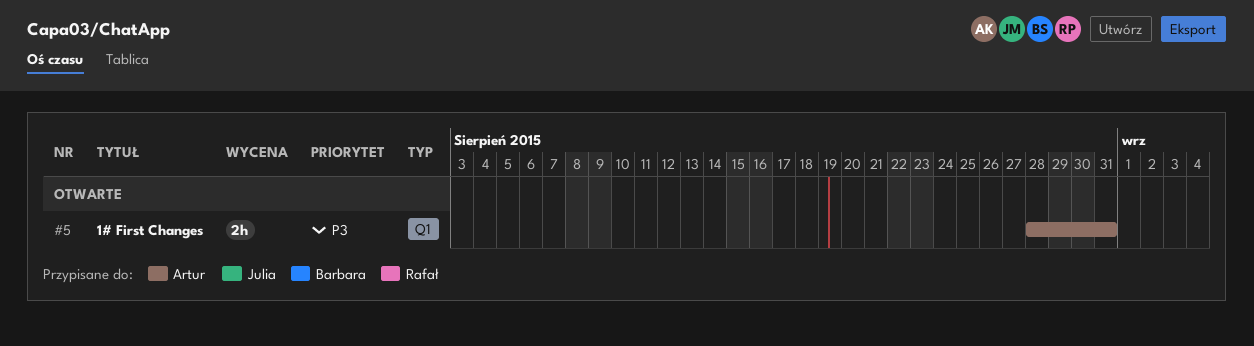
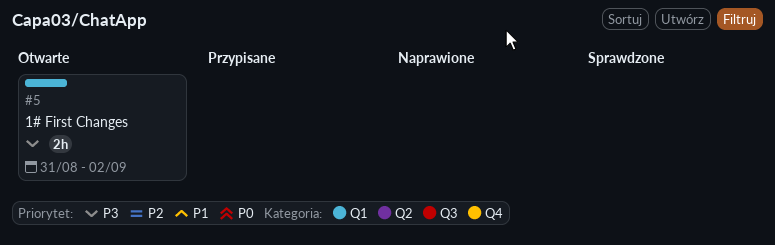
#5, start: Aug 28 -> Aug 31
#5, due: Aug 31 -> Sep 2

